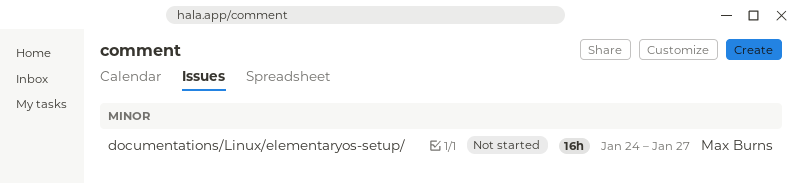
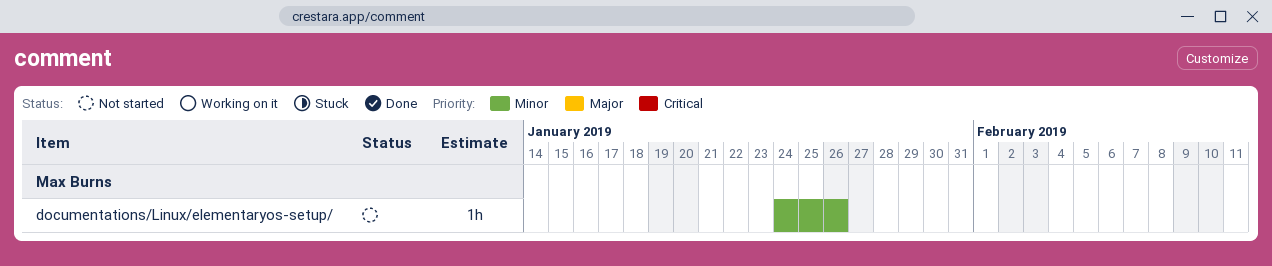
documentations/Linux/elementaryos-setup/, estimate: 16h -> 1h
documentations/Linux/elementaryos-setup/, due: Jan 27 -> Jan 26

